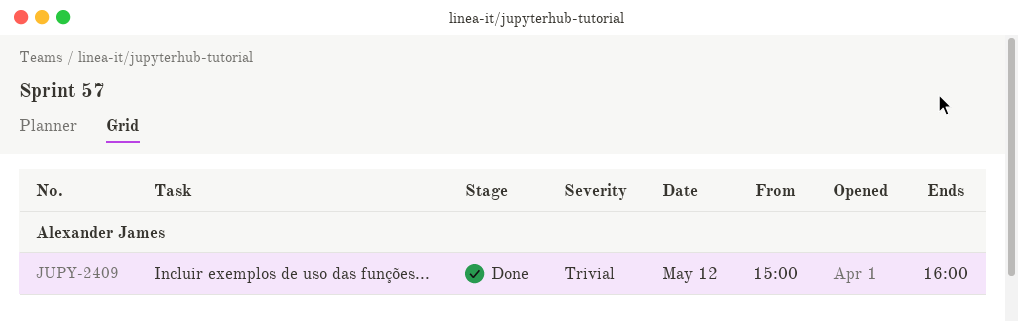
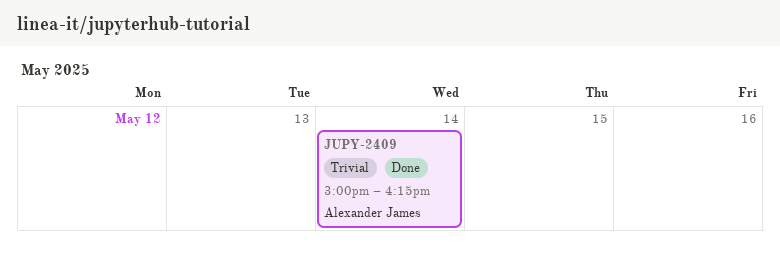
JUPY-2409, day: May 12 -> May 14
JUPY-2409, ends: 16:00 -> 16:15

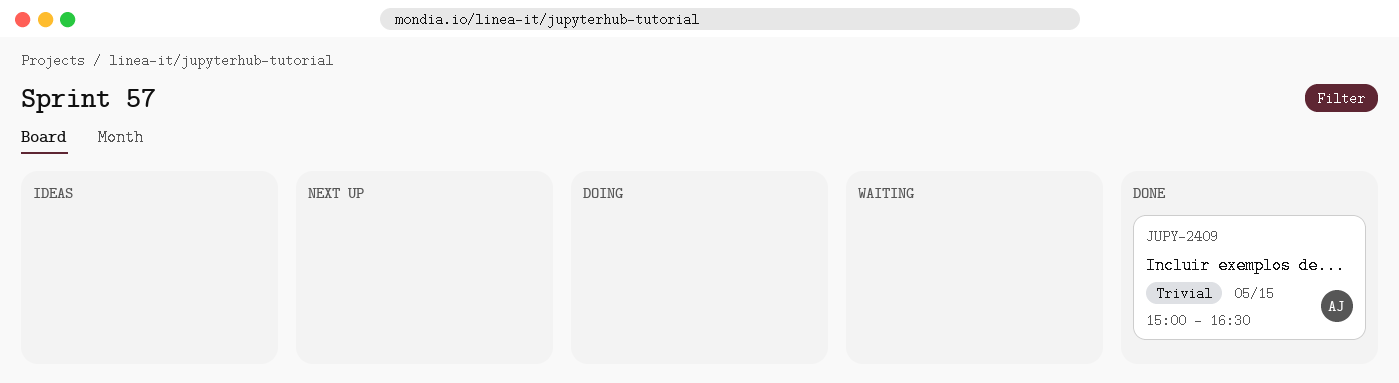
JUPY-2409, day: May 14 -> May 15
JUPY-2409, ends: 16:15 -> 16:30

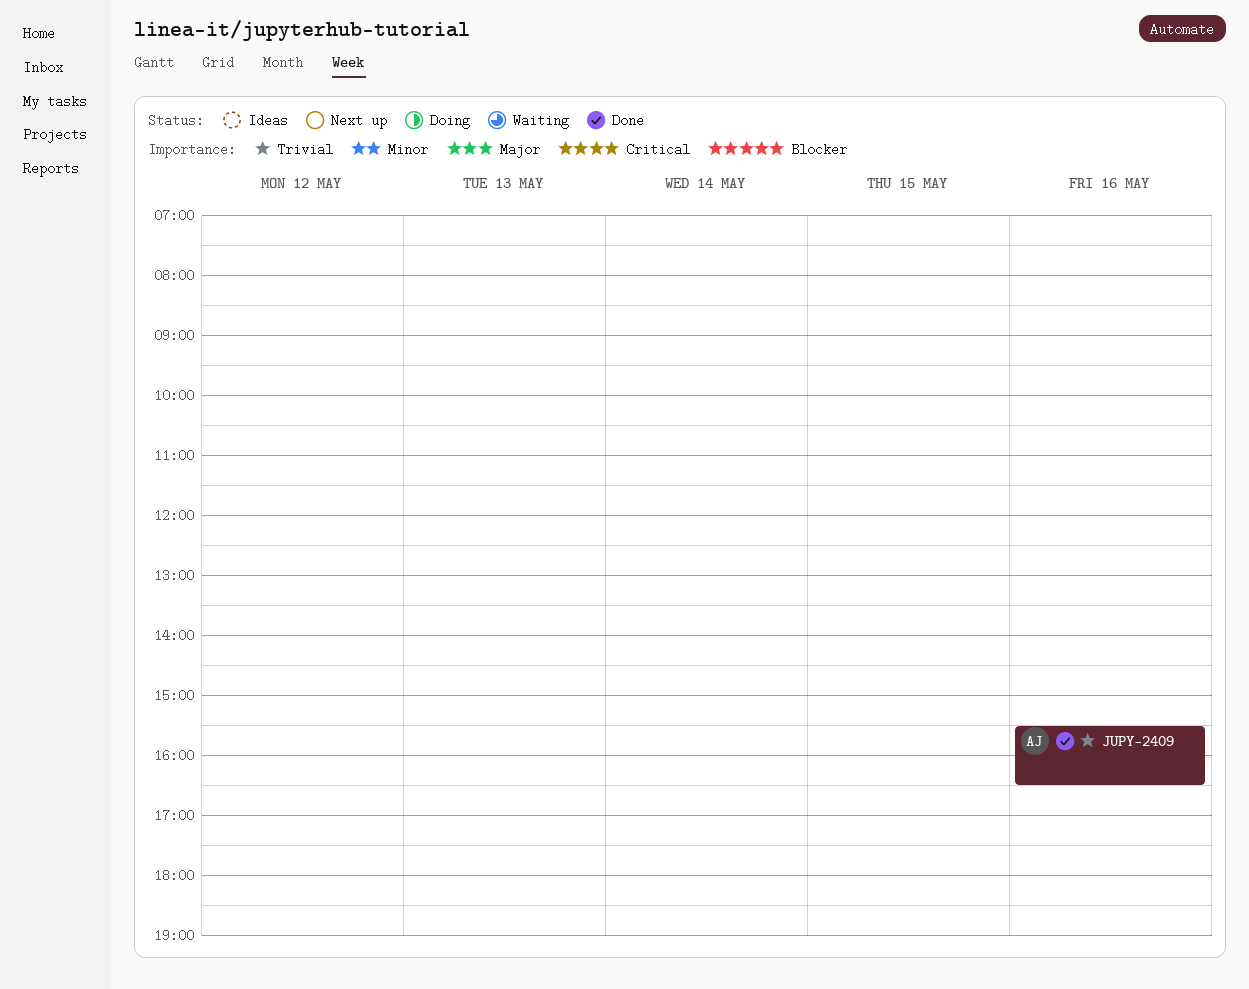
JUPY-2409, day: May 15 -> May 16
JUPY-2409, begins: 15:00 -> 15:30

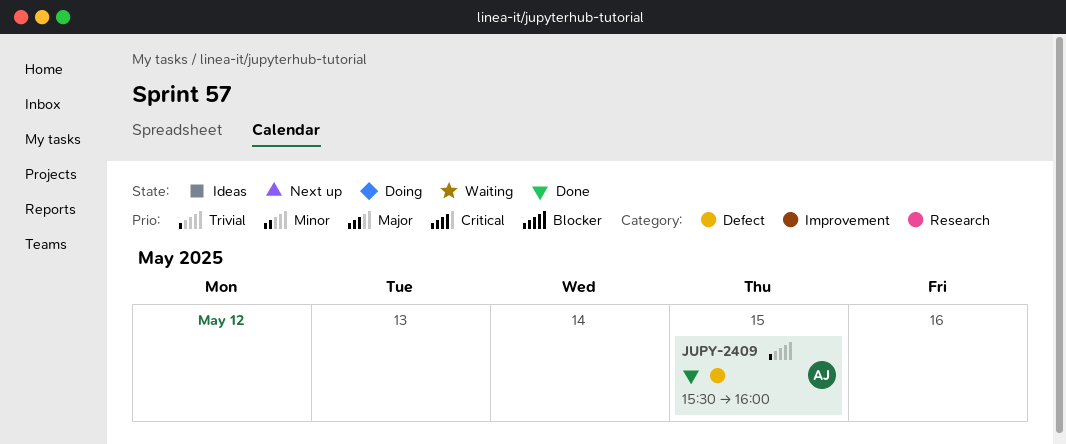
JUPY-2409, day: May 16 -> May 15
JUPY-2409, ends: 16:30 -> 16:00

